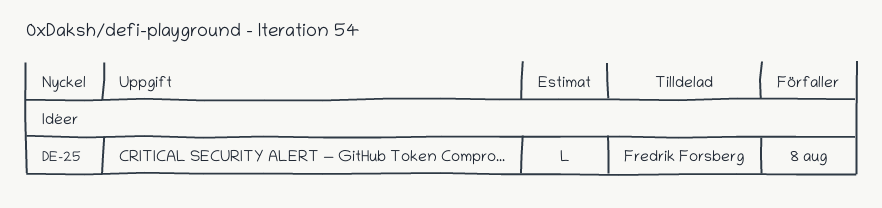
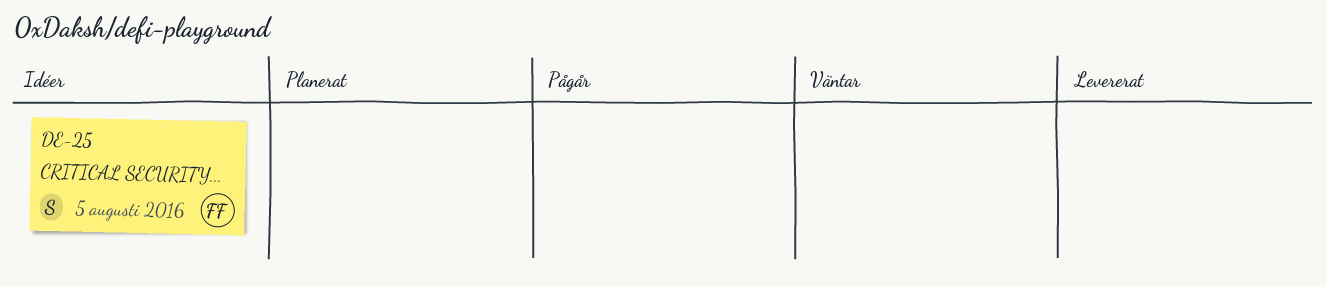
DE-25, estimate: L -> S
DE-25, due: Aug 8 -> Aug 5

